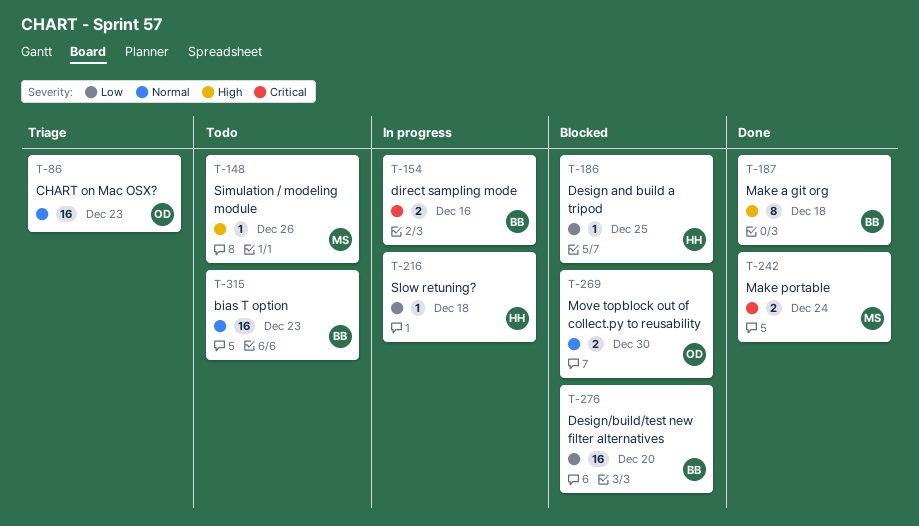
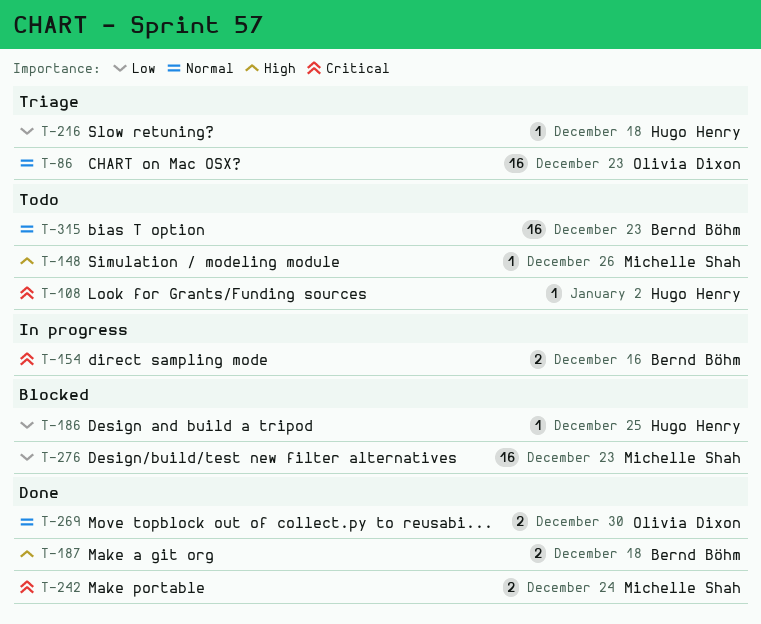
T-108: none -> present
T-187, estimate: 8 -> 2
T-216, status: In progress -> Triage
T-269, status: Blocked -> Done
T-276, owner: Bernd Böhm -> Michelle Shah
T-276, due: Dec 20 -> Dec 23

